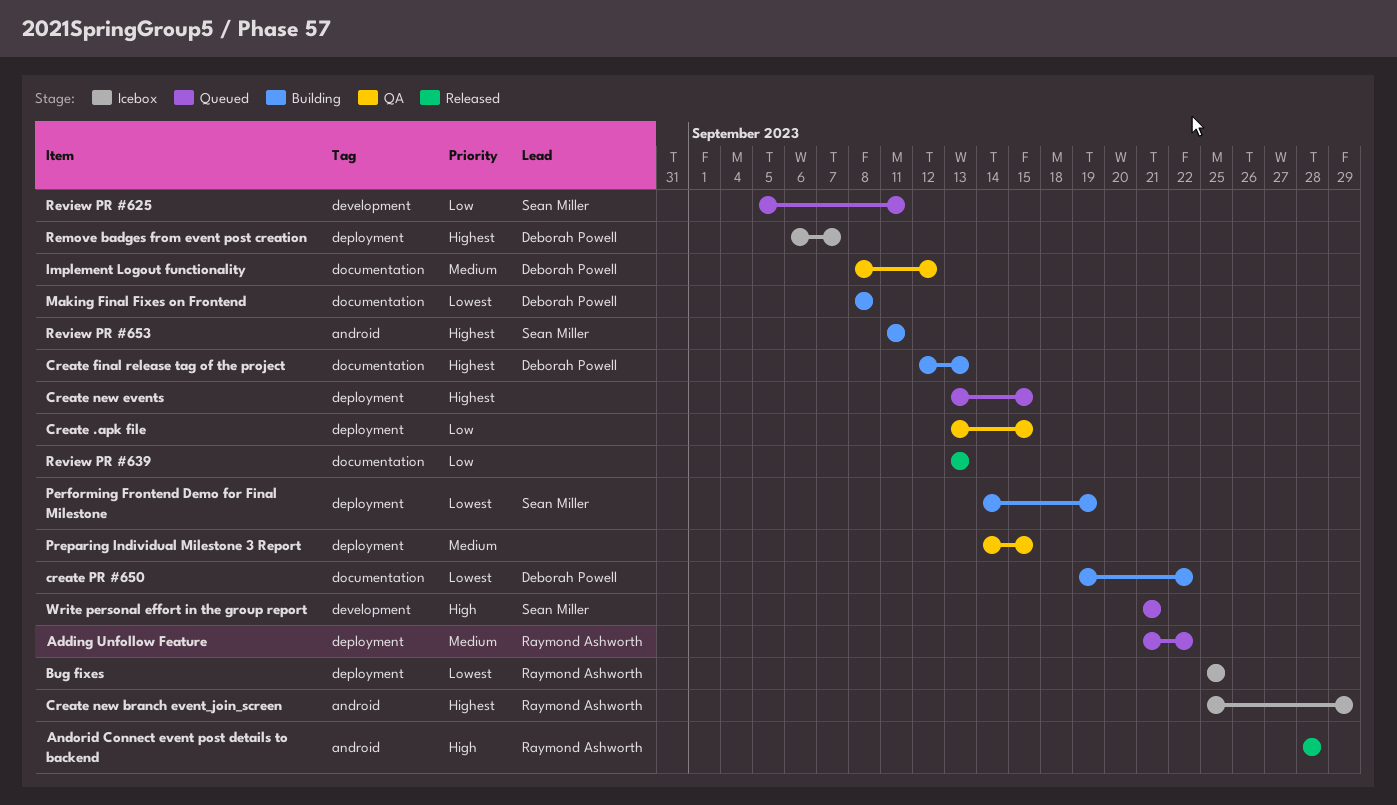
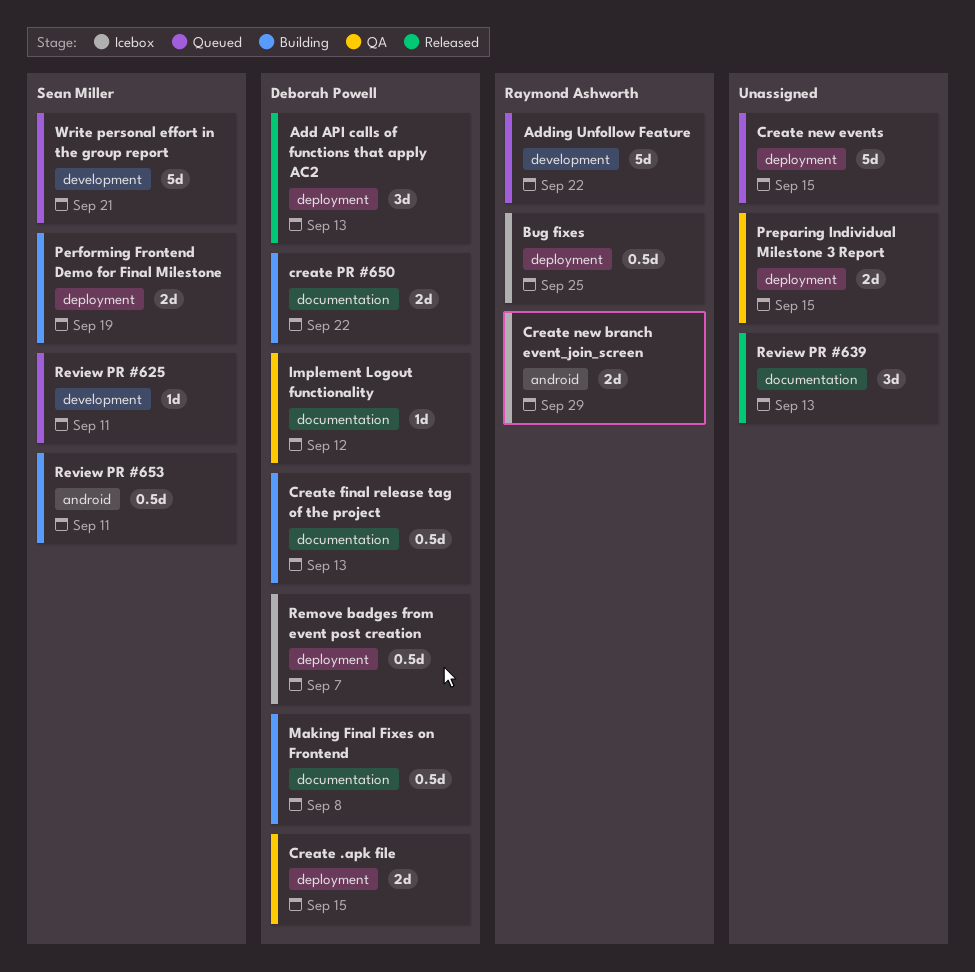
Add API calls of functions that apply AC2: none -> present
Adding Unfollow Feature, label: deployment -> development
Andorid Connect event post details to backend: present -> none
Create .apk file, owner: none -> Deborah Powell

